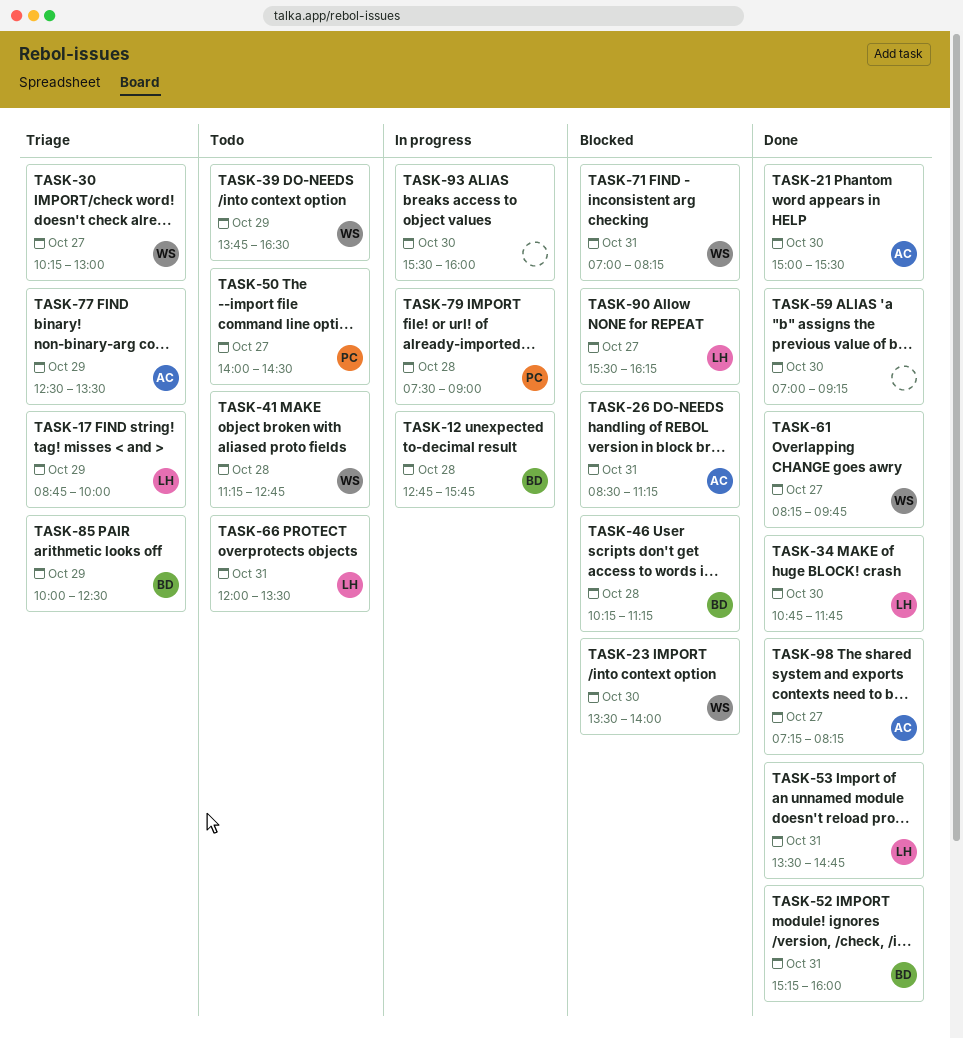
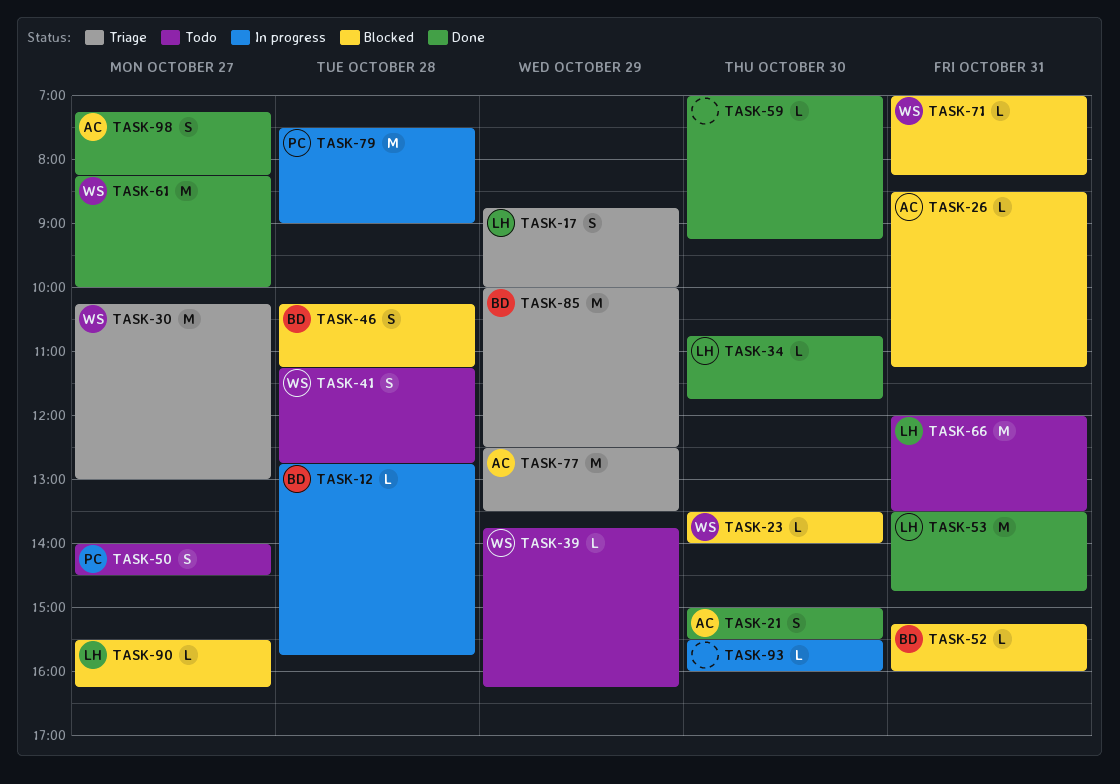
TASK-39, ends: 16:30 -> 16:15
TASK-52, status: Done -> Blocked
TASK-61, ends: 09:45 -> 10:00

